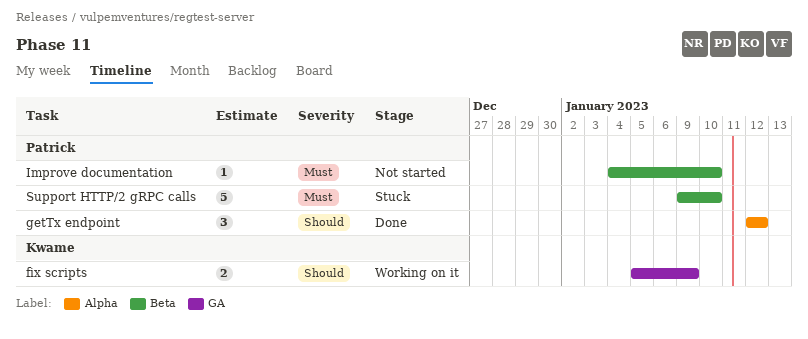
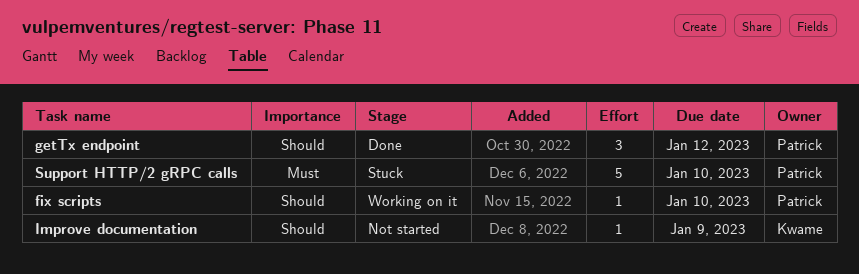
fix scripts, owner: Kwame -> Patrick
fix scripts, estimate: 2 -> 1
fix scripts, due: Jan 9 -> Jan 10
Improve documentation, owner: Patrick -> Kwame
Improve documentation, priority: Must -> Should
Improve documentation, due: Jan 10 -> Jan 9

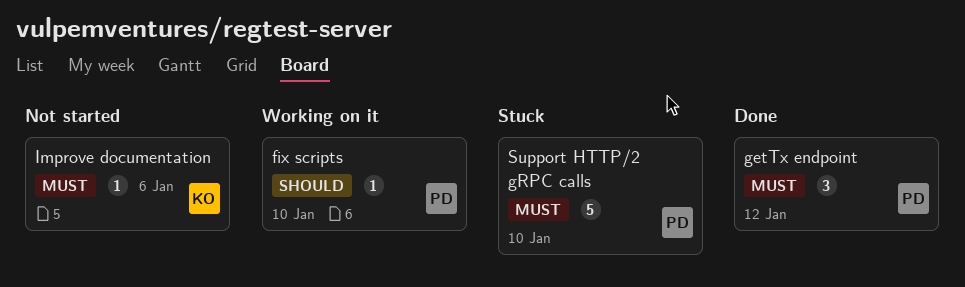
getTx endpoint, priority: Should -> Must
Improve documentation, priority: Should -> Must
Improve documentation, due: Jan 9 -> Jan 6

